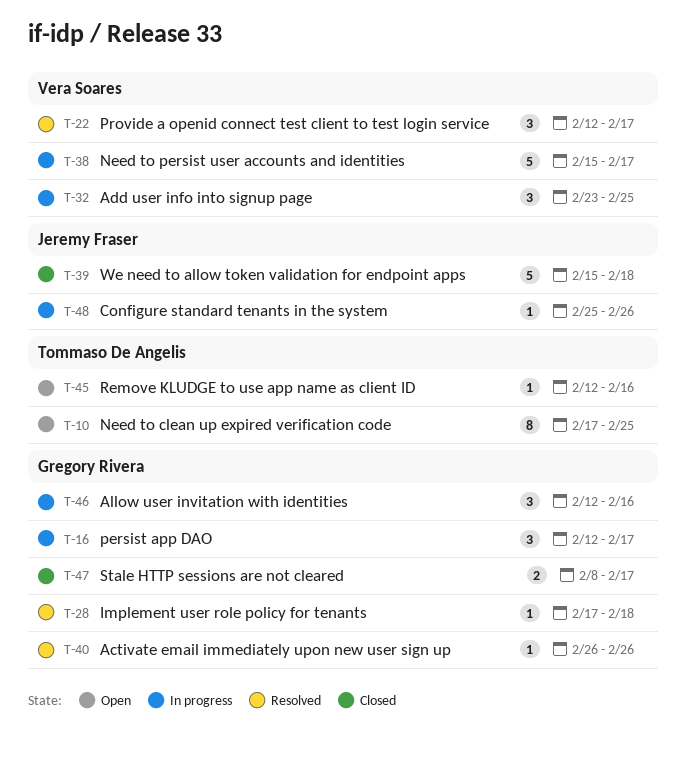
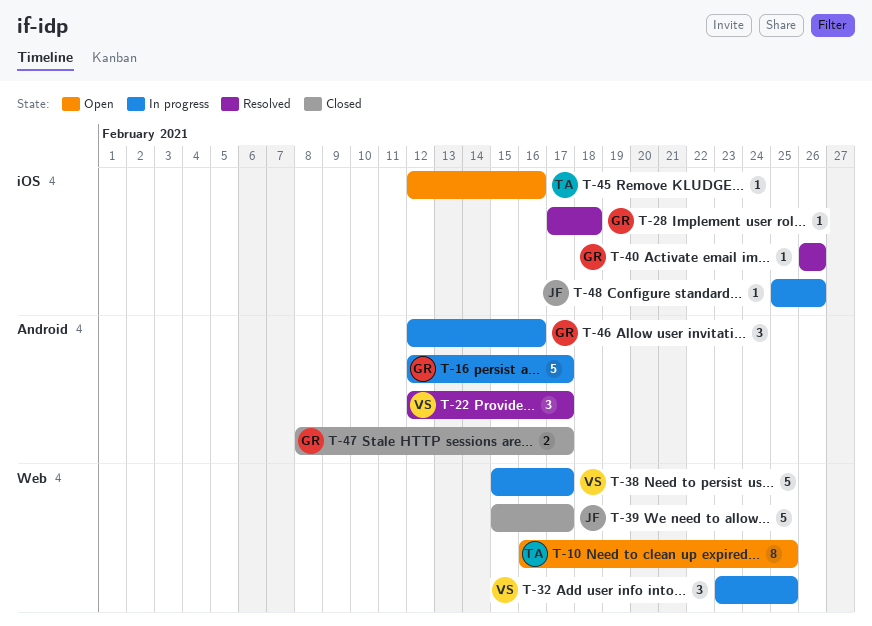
T-10, start: Feb 17 -> Feb 16
T-16, estimate: 3 -> 5
T-39, due: Feb 18 -> Feb 17

